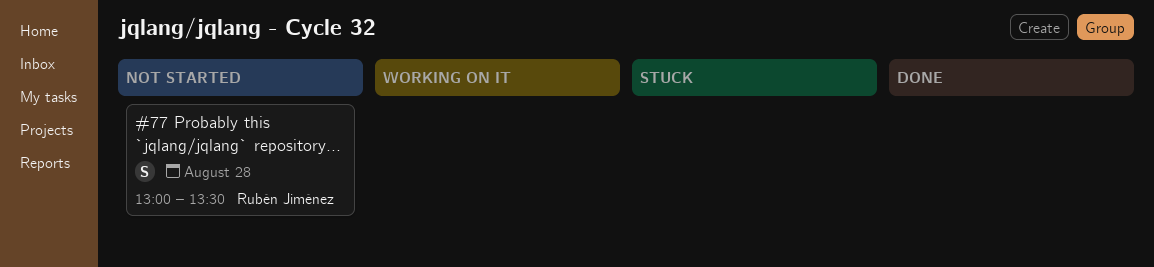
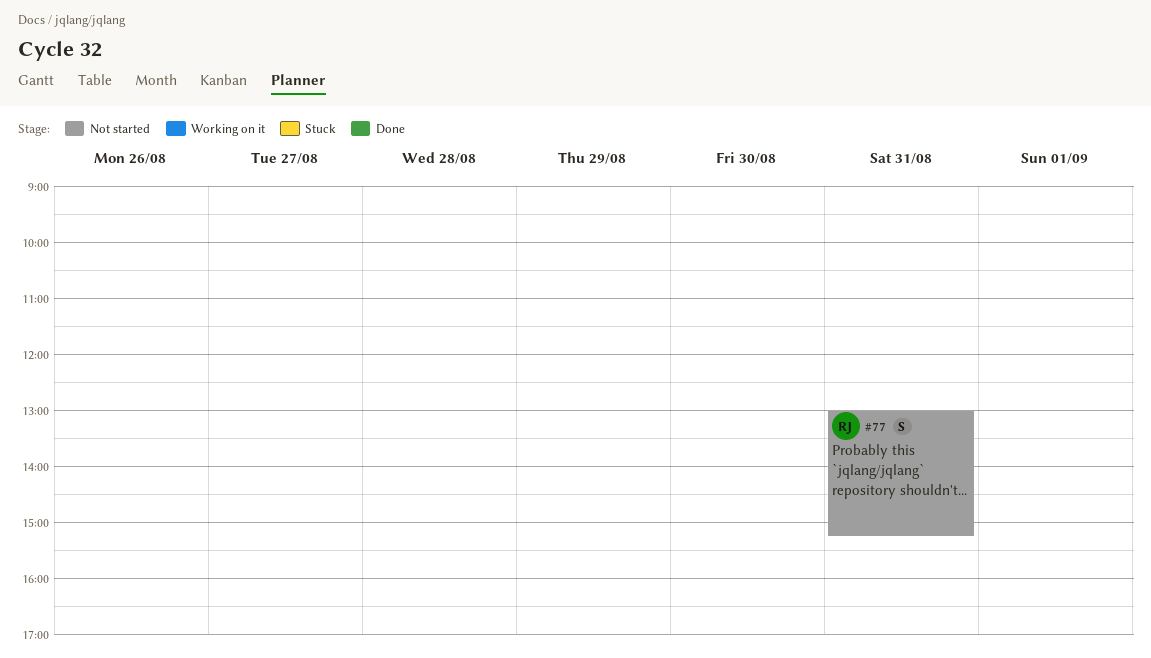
#77, day: Aug 28 -> Aug 31
#77, ends: 13:30 -> 15:15

